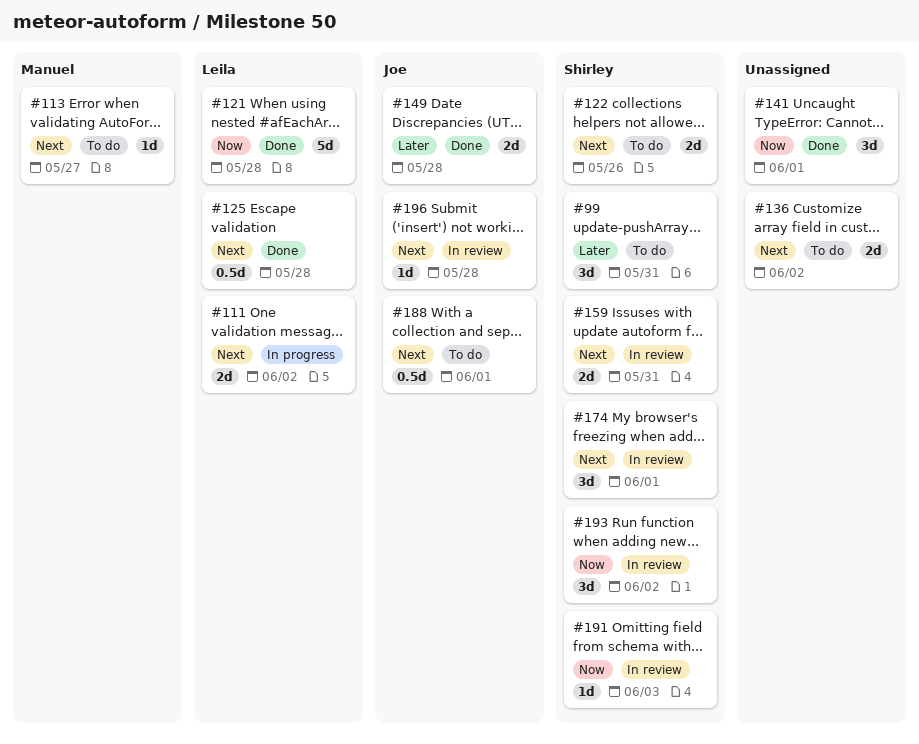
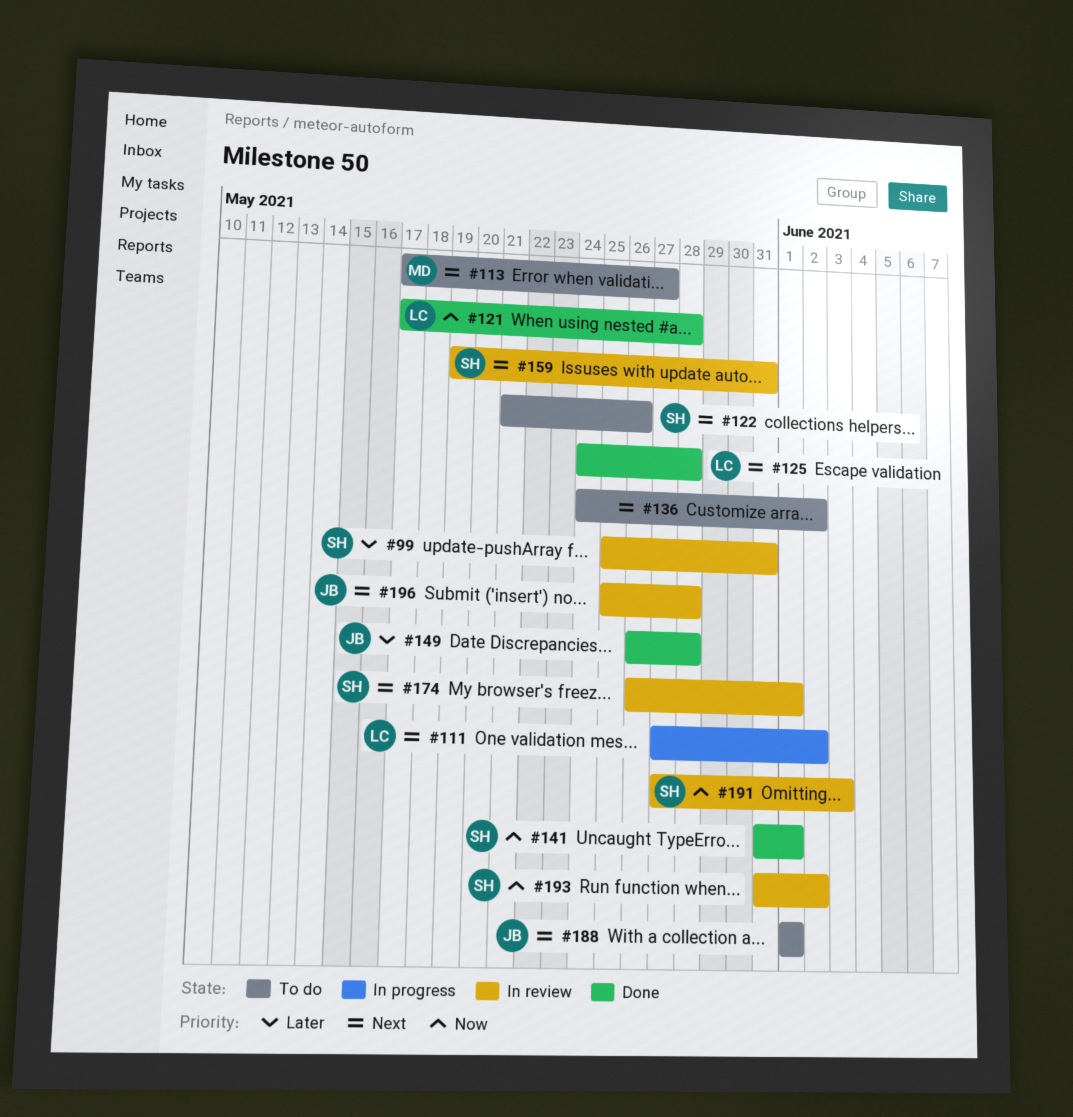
#99, status: To do -> In review
#141, owner: none -> Shirley

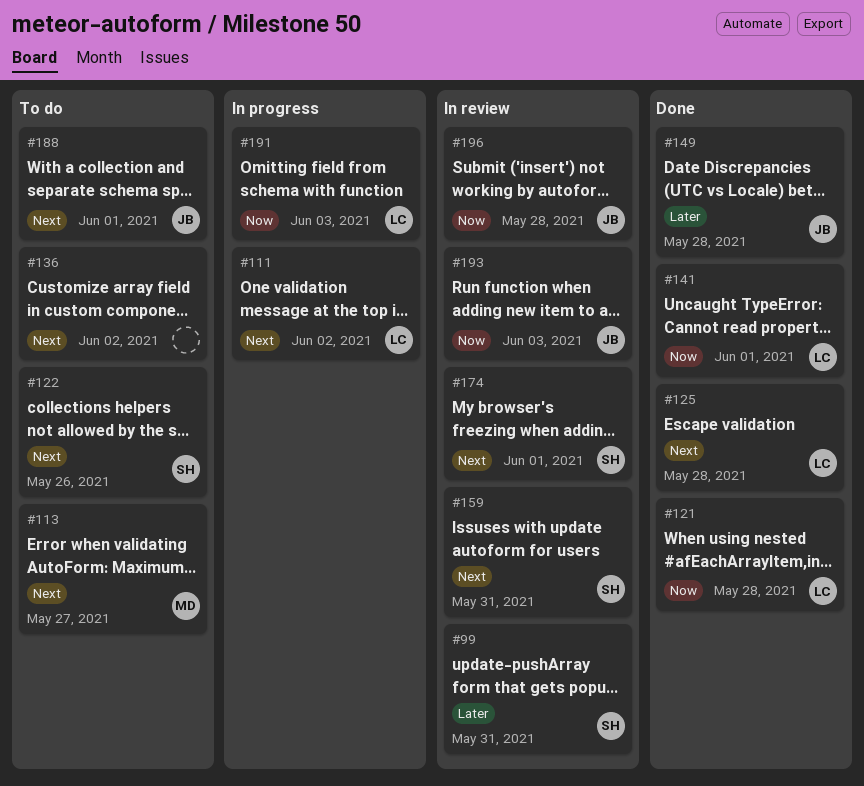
#141, owner: SH -> LC
#191, status: In review -> In progress
#191, owner: SH -> LC
#193, owner: SH -> JB
#193, due: Jun 2 -> Jun 3
#196, priority: Next -> Now

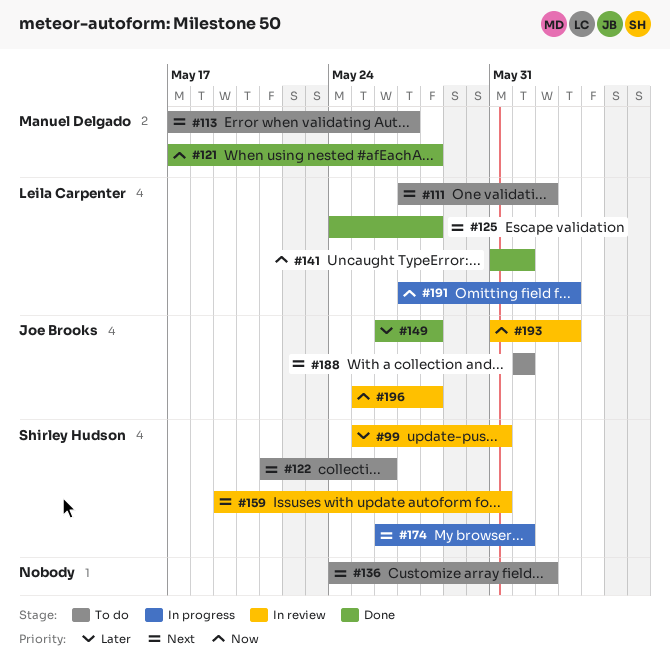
#111, status: In progress -> To do
#121, owner: Leila Carpenter -> Manuel Delgado
#174, status: In review -> In progress

